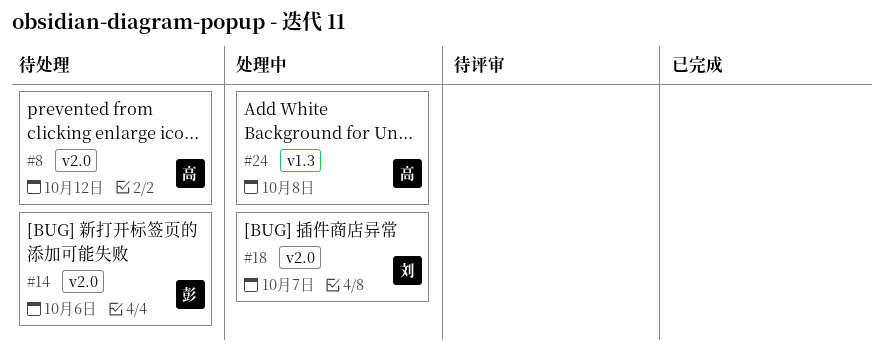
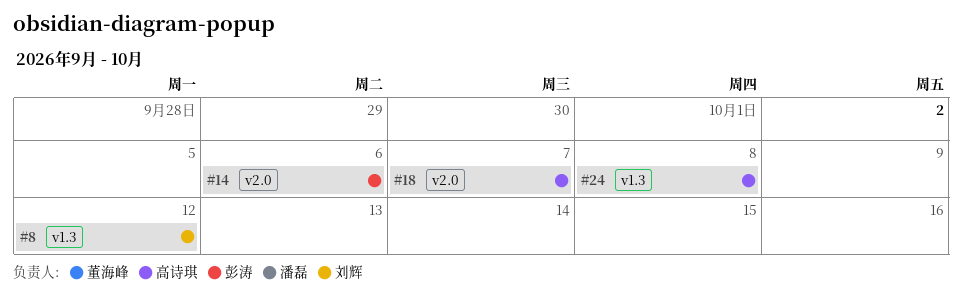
#8, owner: 高诗琪 -> 刘辉
#8, label: v2.0 -> v1.3
#18, owner: 刘辉 -> 高诗琪

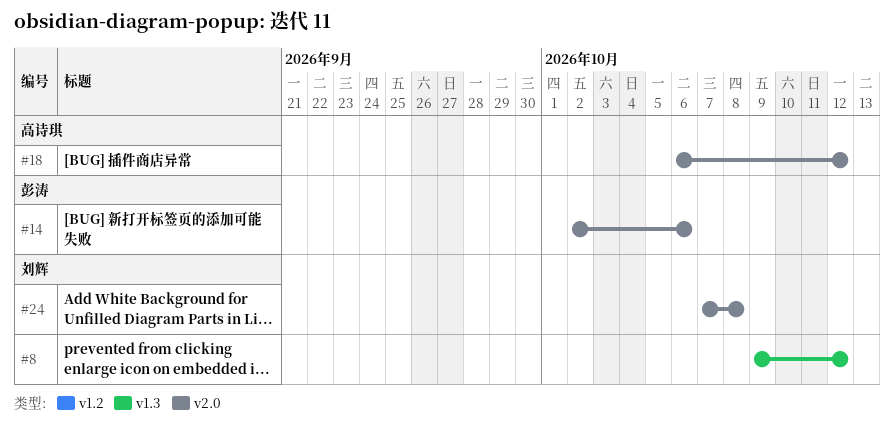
#18, due: Oct 7 -> Oct 12
#24, owner: 高诗琪 -> 刘辉
#24, label: v1.3 -> v2.0

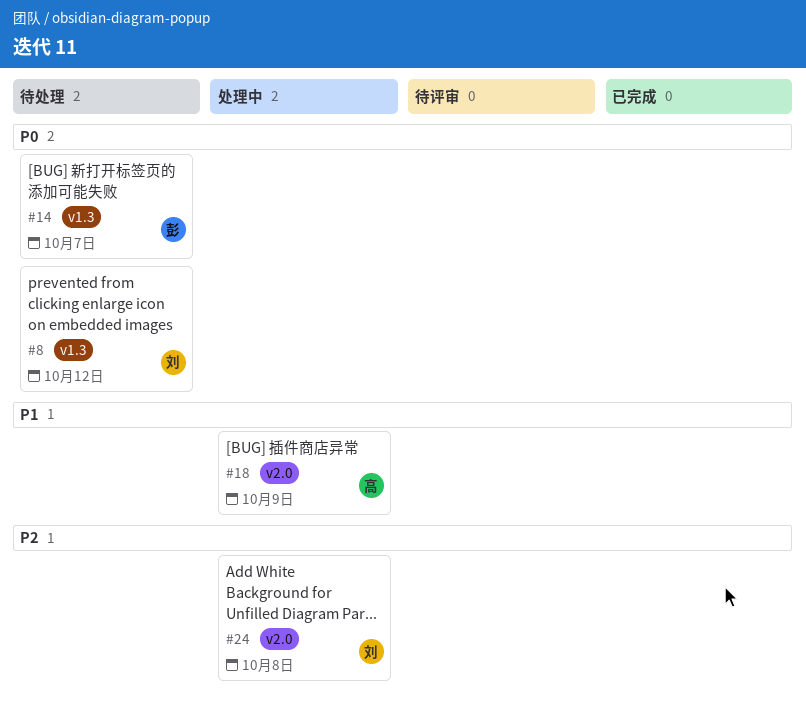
#14, label: v2.0 -> v1.3
#14, due: Oct 6 -> Oct 7
#18, due: Oct 12 -> Oct 9

